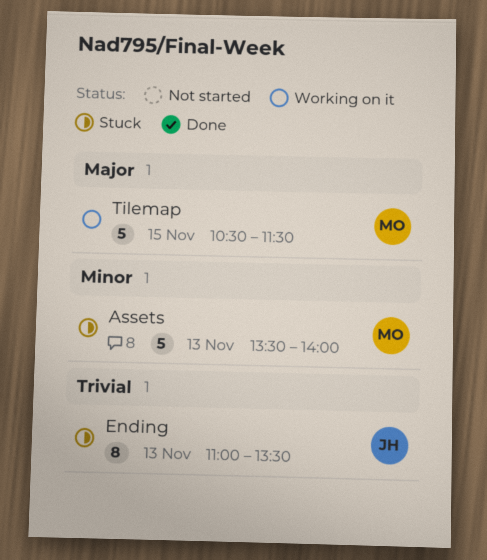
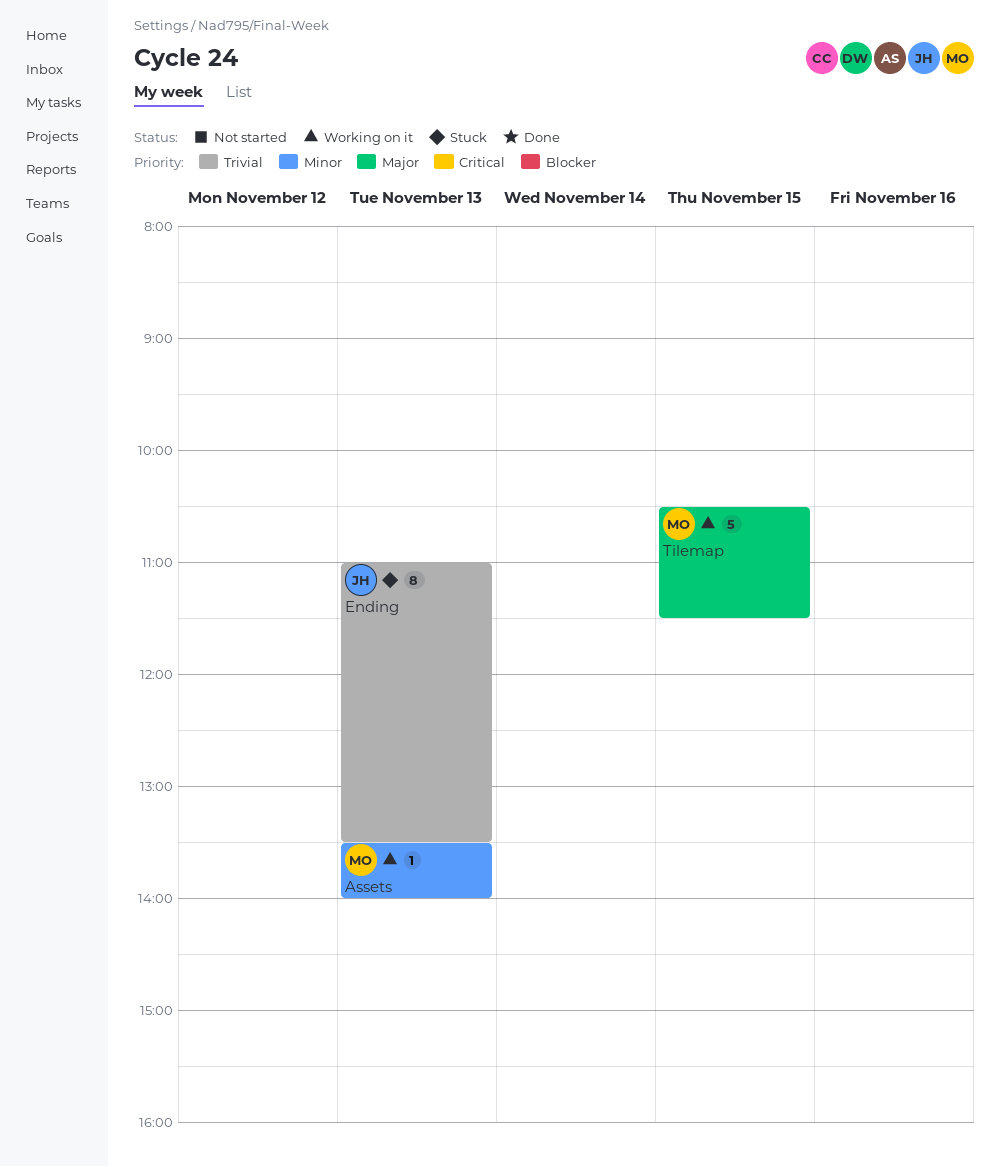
Assets, status: Stuck -> Working on it
Assets, estimate: 5 -> 1

